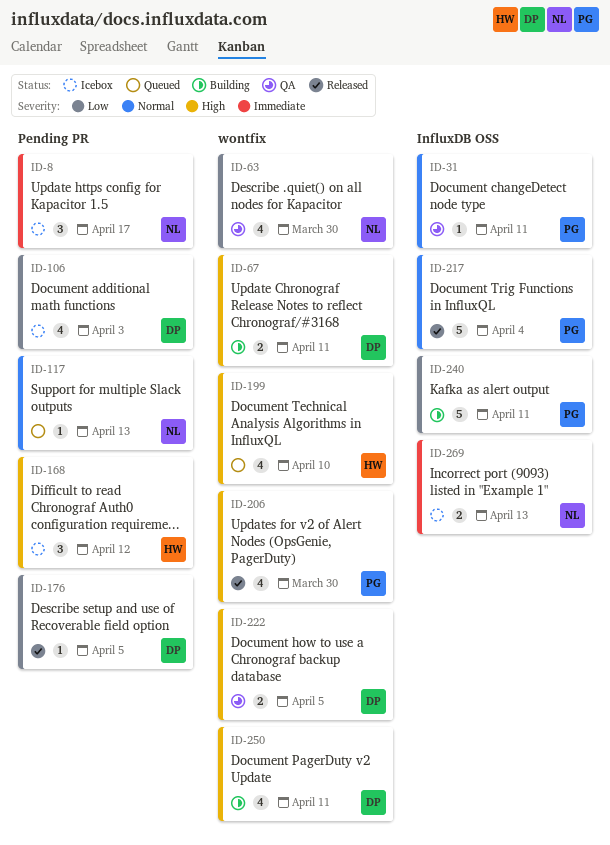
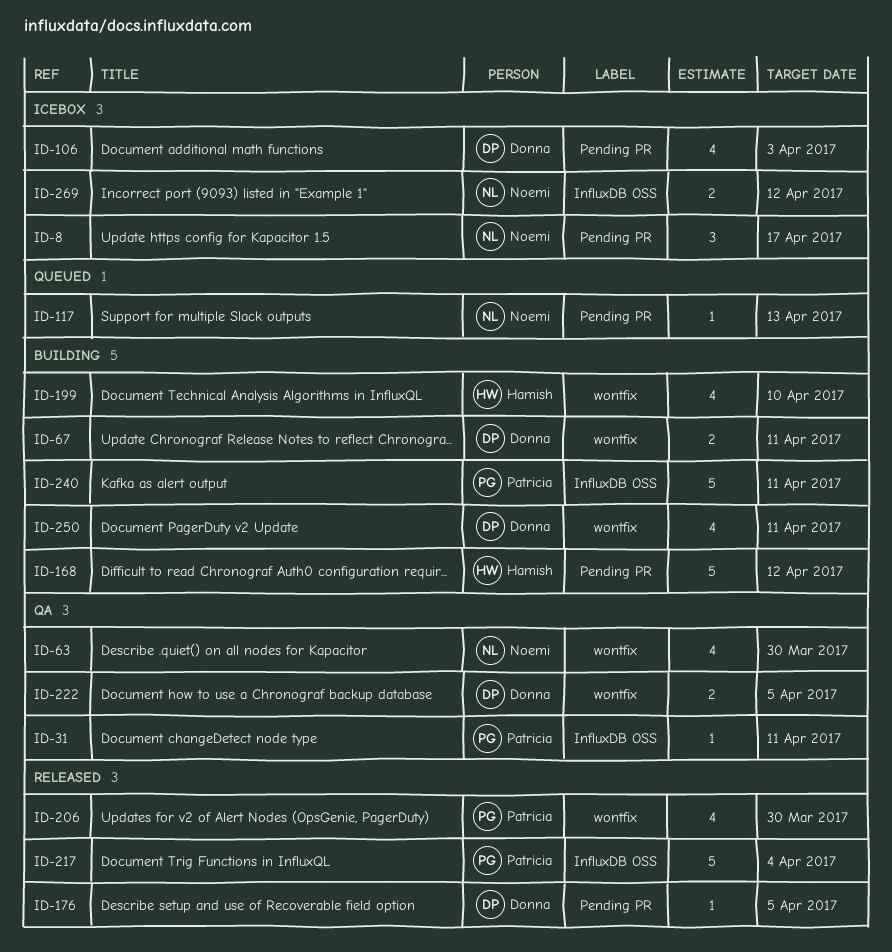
ID-168, status: Icebox -> Building
ID-168, estimate: 3 -> 5
ID-199, status: Queued -> Building
ID-269, due: Apr 13 -> Apr 12

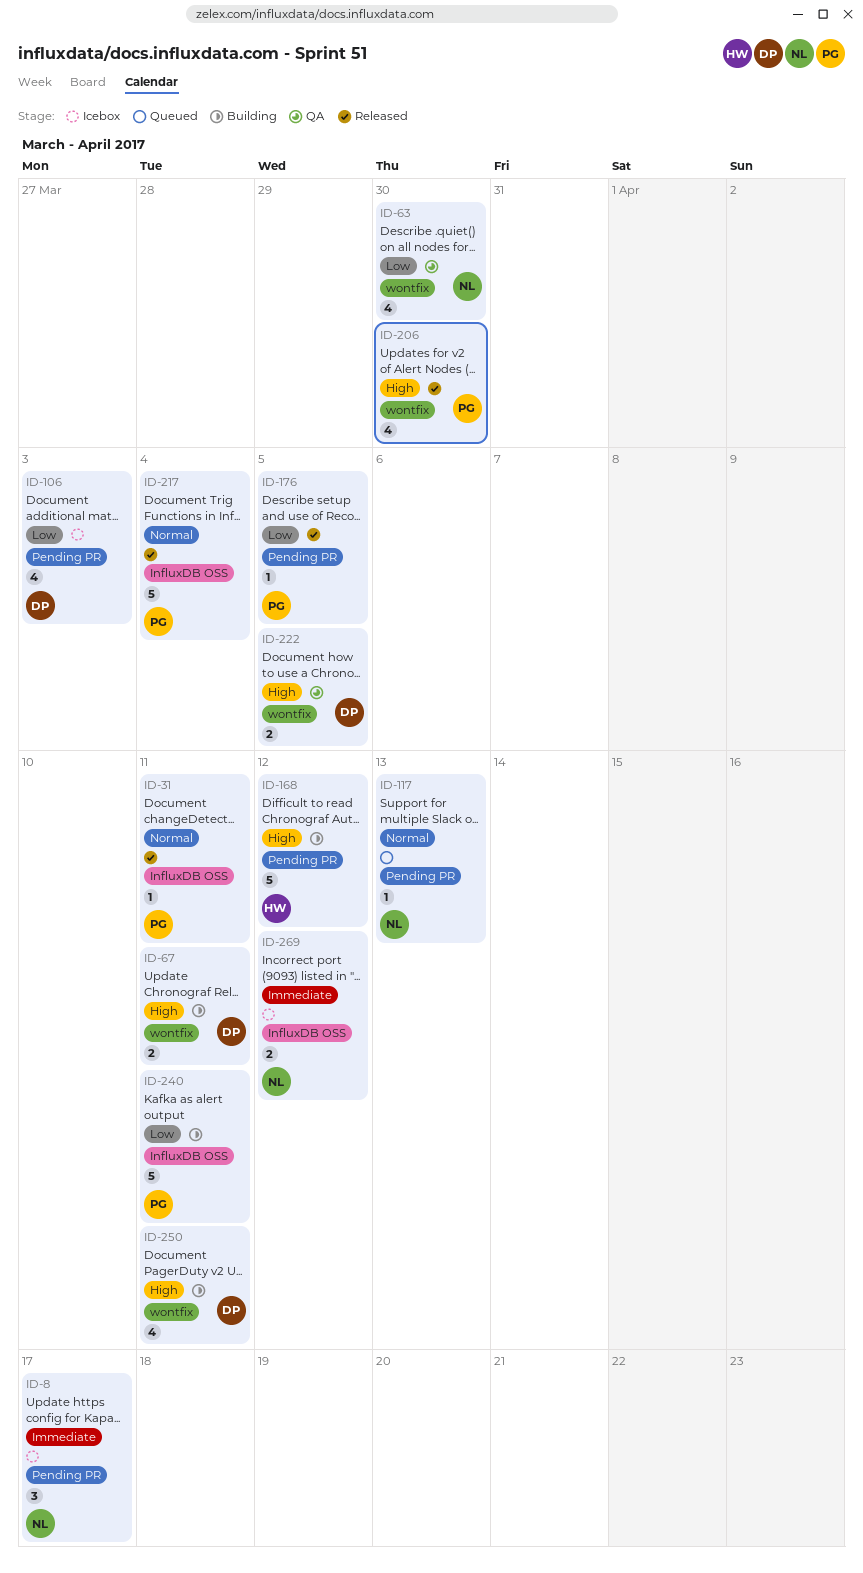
ID-31, status: QA -> Released
ID-176, owner: Donna -> Patricia
ID-199: present -> none

